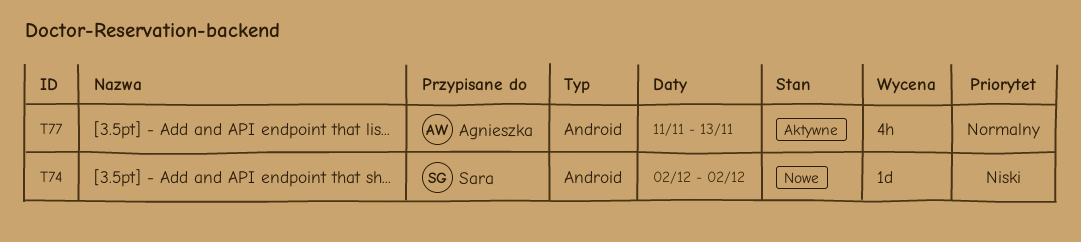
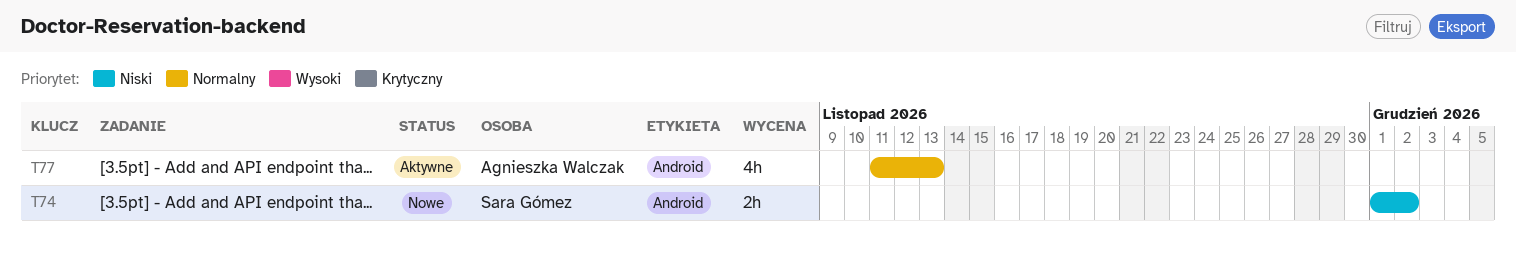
T74, estimate: 1d -> 2h
T74, start: Dec 2 -> Dec 1

